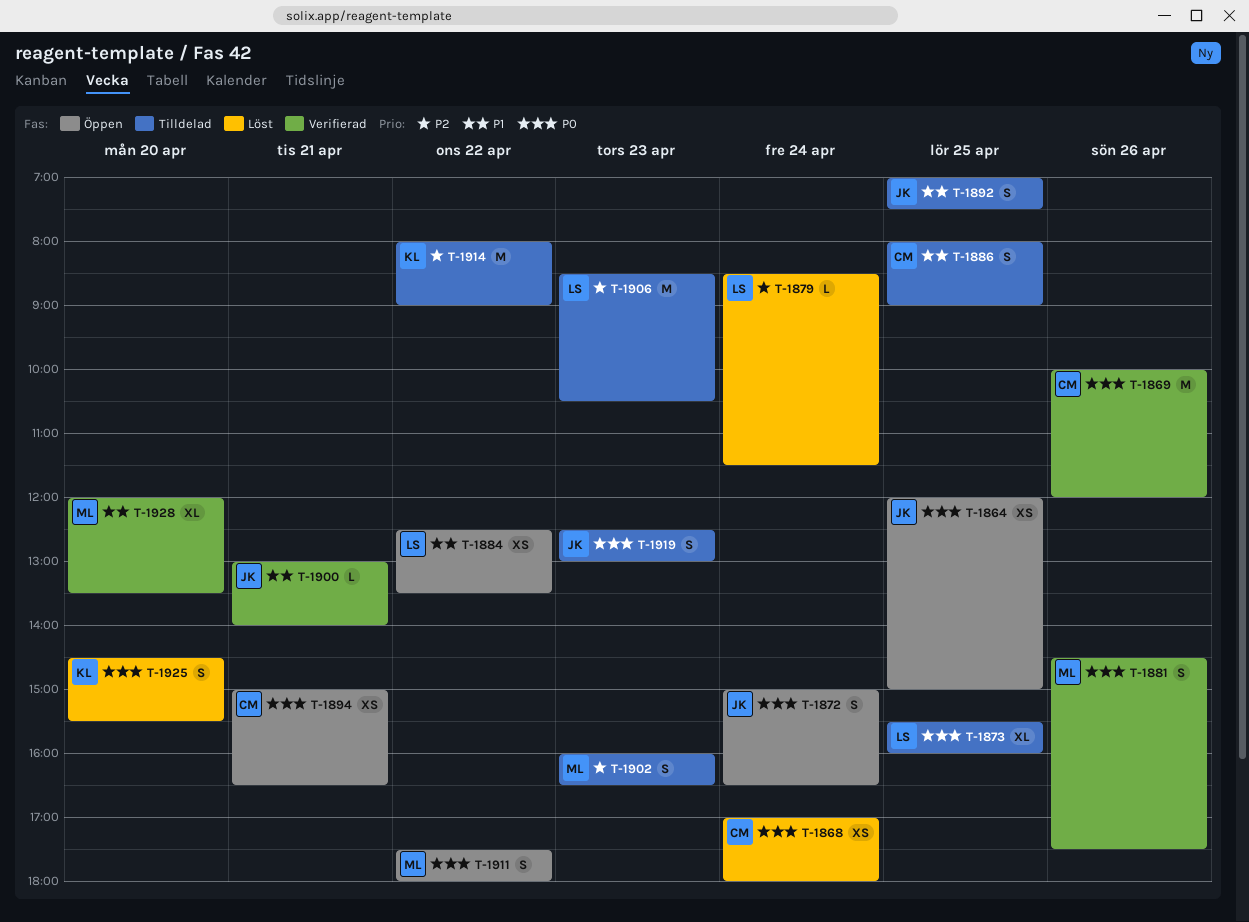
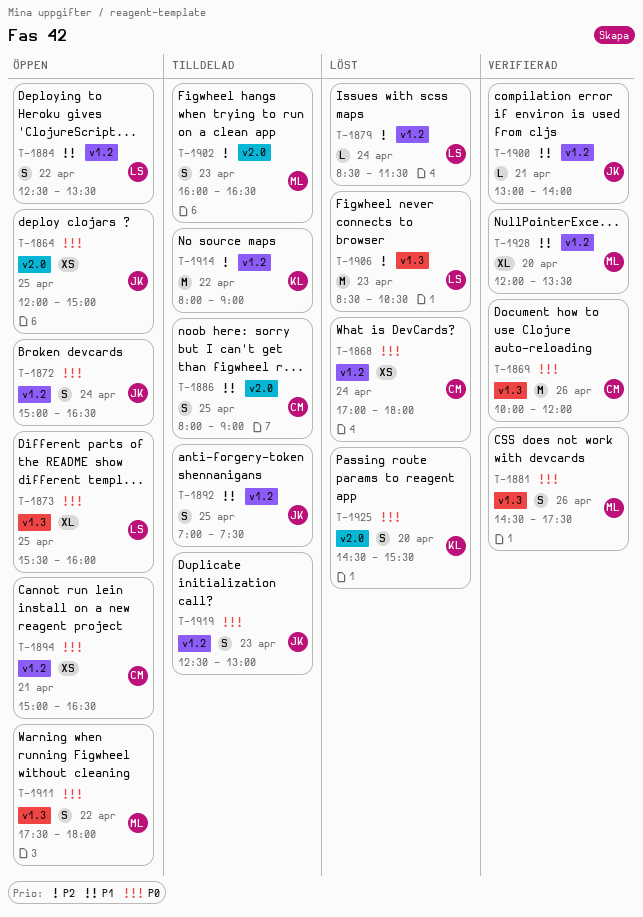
T-1873, status: Tilldelad -> Öppen
T-1884, estimate: XS -> S
T-1906, status: Tilldelad -> Löst

